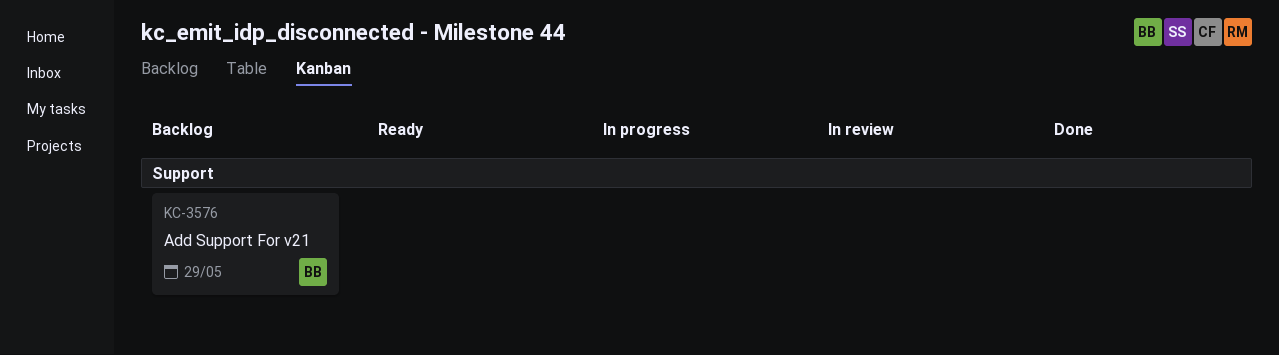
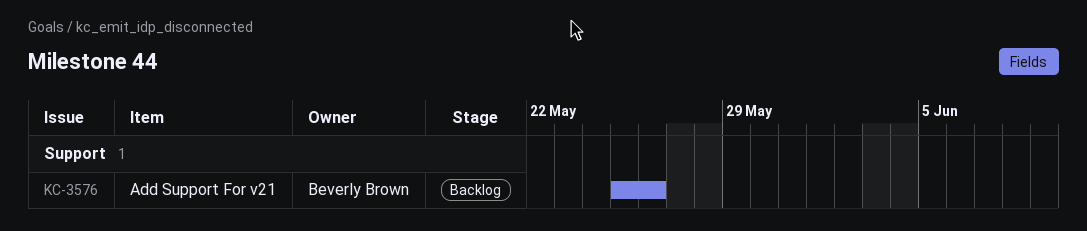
KC-3576, due: May 29 -> May 26

